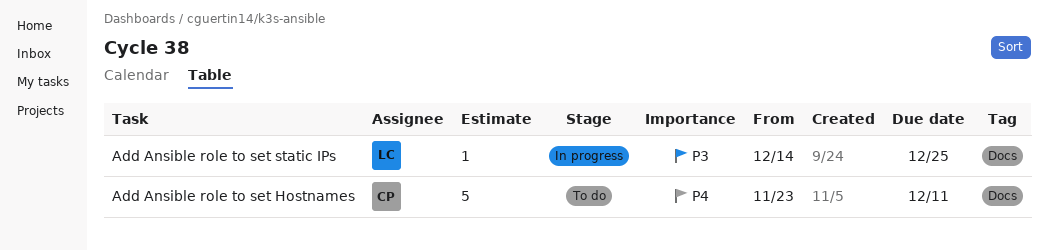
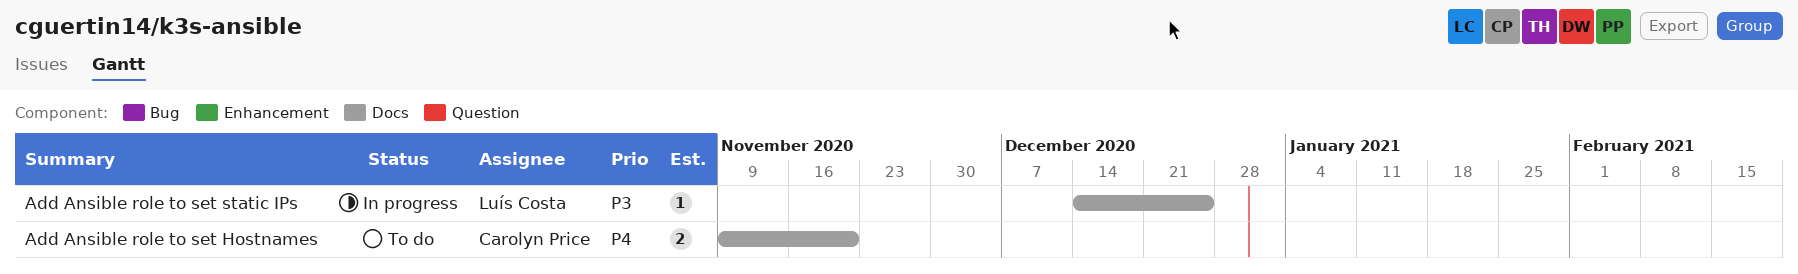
Add Ansible role to set Hostnames, estimate: 5 -> 2
Add Ansible role to set Hostnames, start: Nov 23 -> Nov 9
Add Ansible role to set Hostnames, due: Dec 11 -> Nov 20

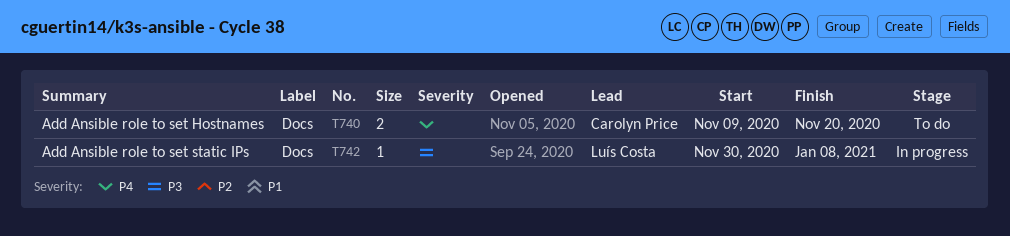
Add Ansible role to set static IPs, start: Dec 14 -> Nov 30
Add Ansible role to set static IPs, due: Dec 25 -> Jan 8

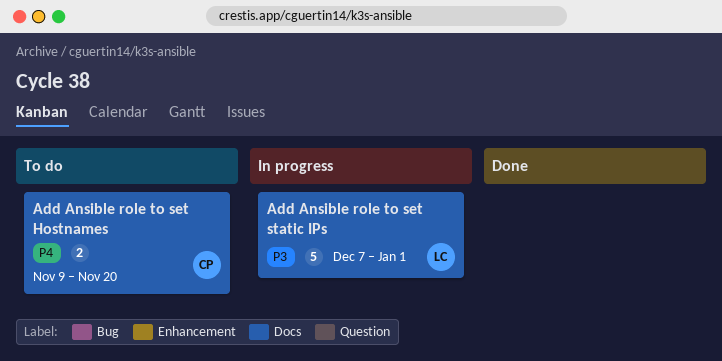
Add Ansible role to set static IPs, estimate: 1 -> 5
Add Ansible role to set static IPs, start: Nov 30 -> Dec 7
Add Ansible role to set static IPs, due: Jan 8 -> Jan 1

